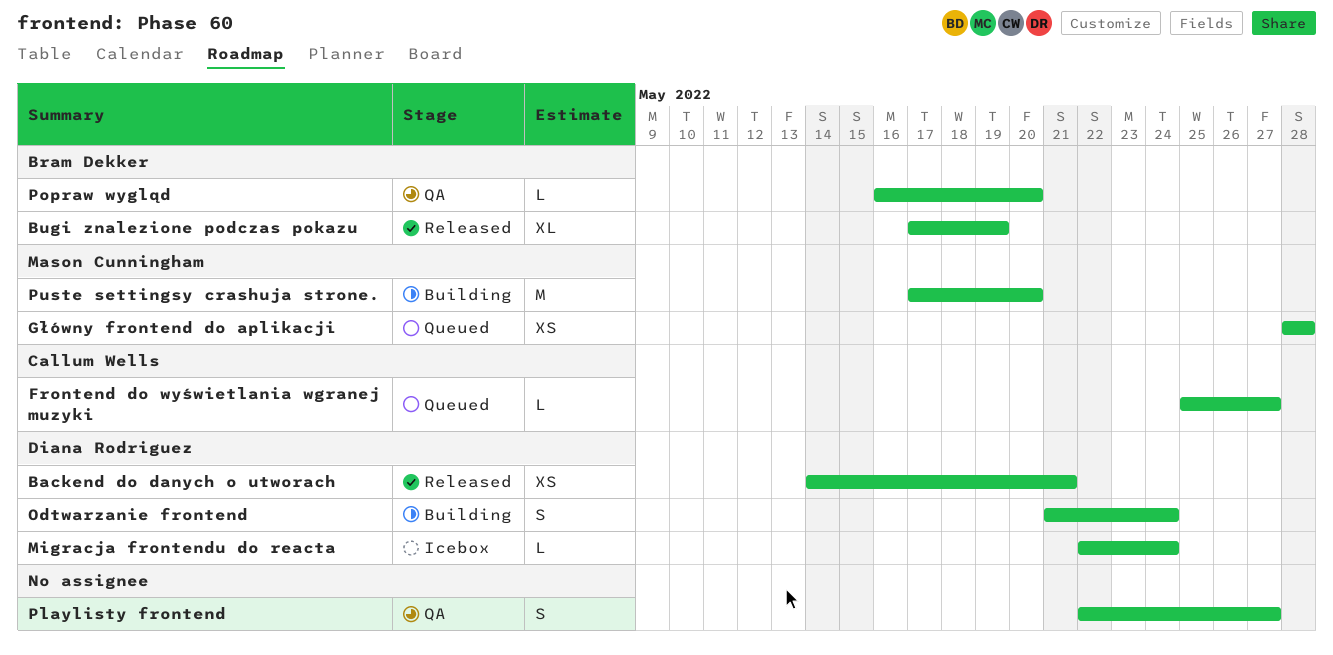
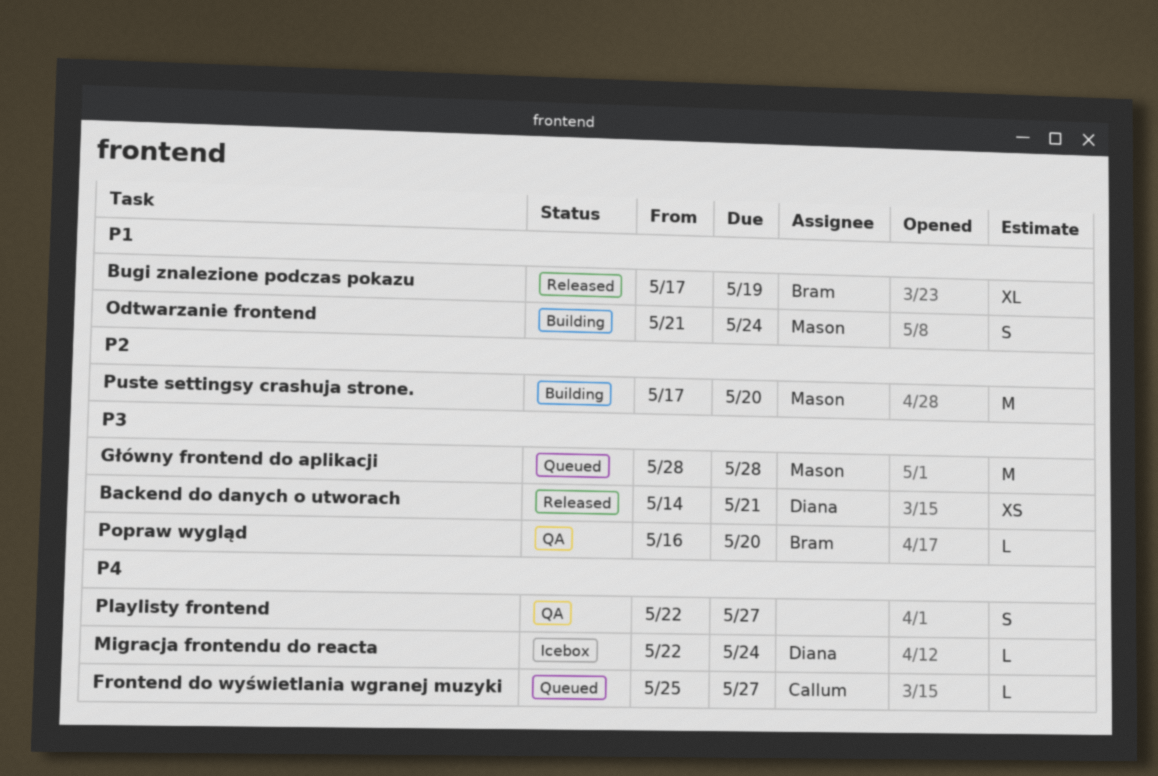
Główny frontend do aplikacji, estimate: XS -> M
Odtwarzanie frontend, owner: Diana Rodriguez -> Mason Cunningham

